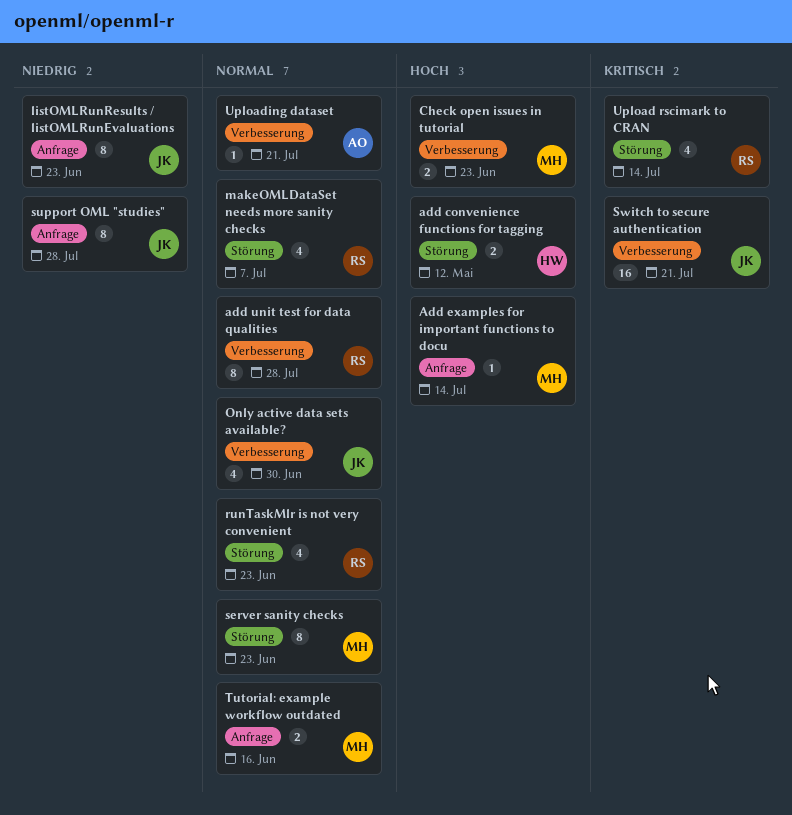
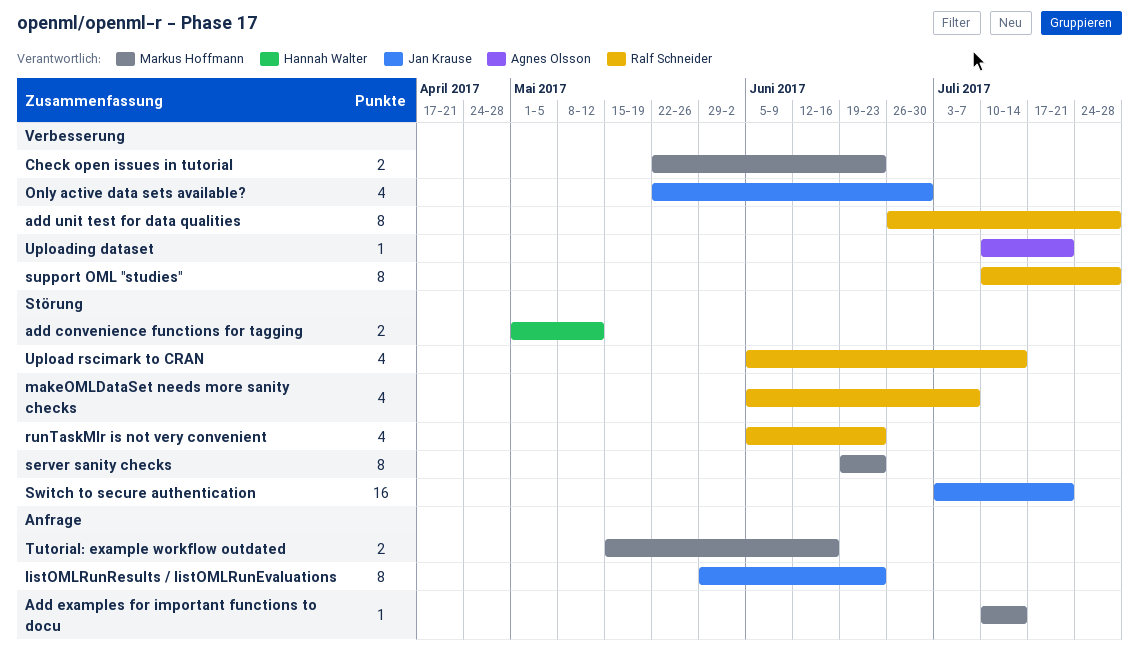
support OML "studies", owner: Jan Krause -> Ralf Schneider
support OML "studies", label: Anfrage -> Verbesserung
Switch to secure authentication, label: Verbesserung -> Störung

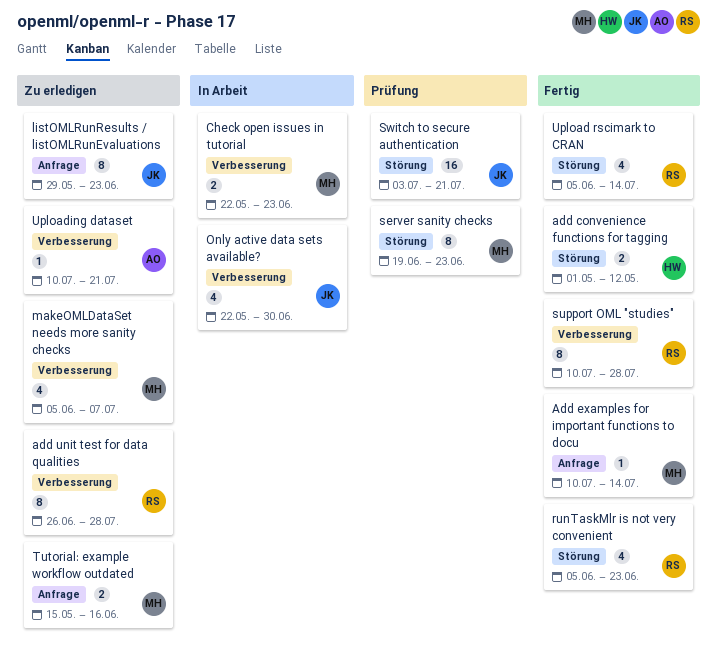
makeOMLDataSet needs more sanity checks, owner: Ralf Schneider -> Markus Hoffmann
makeOMLDataSet needs more sanity checks, label: Störung -> Verbesserung

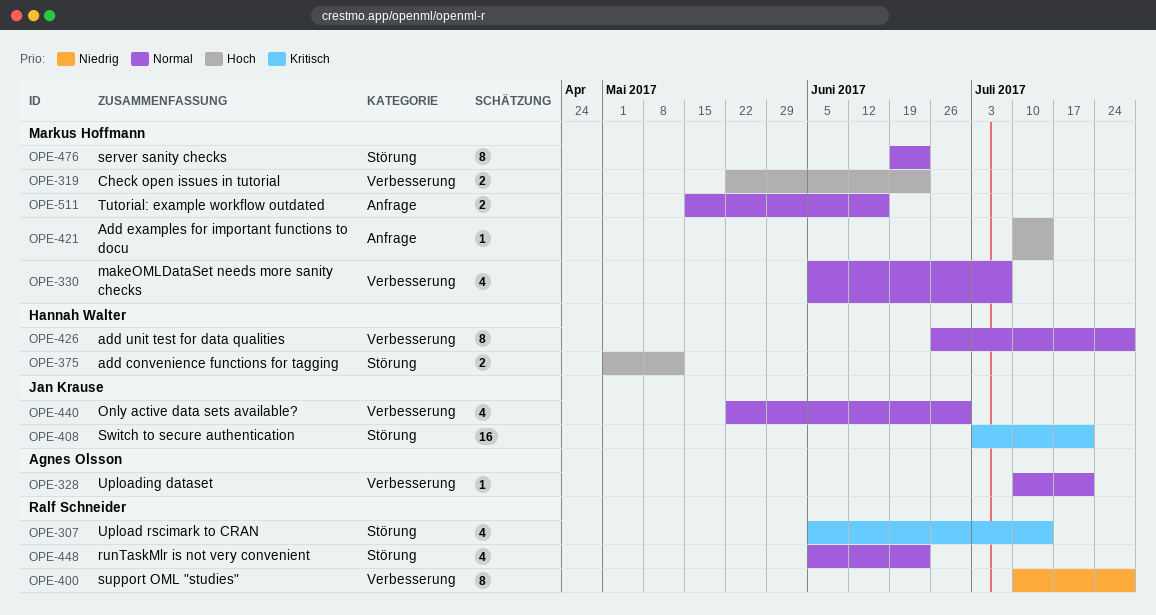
add unit test for data qualities, owner: Ralf Schneider -> Hannah Walter
listOMLRunResults / listOMLRunEvaluations: present -> none

